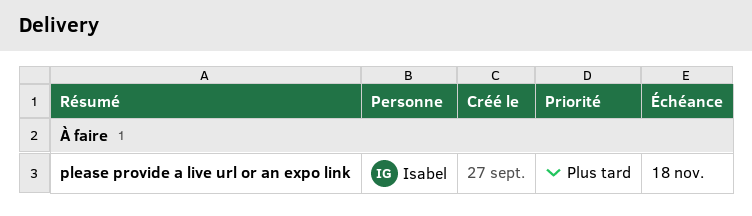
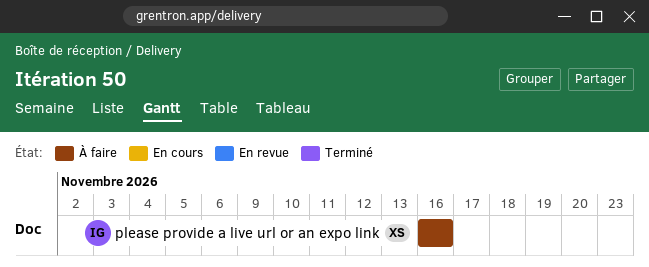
please provide a live url or an expo link, due: Nov 18 -> Nov 16

